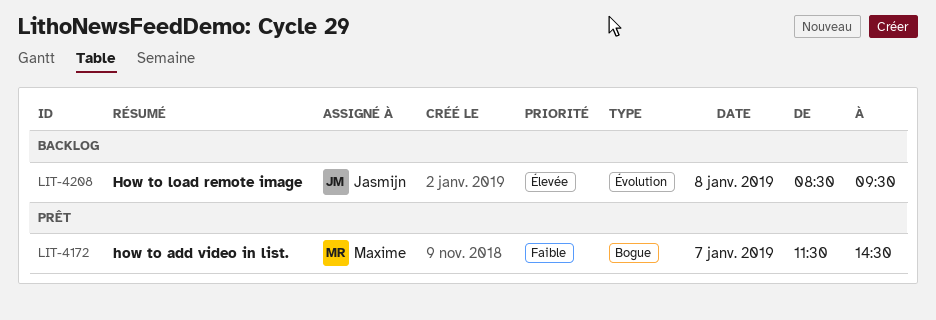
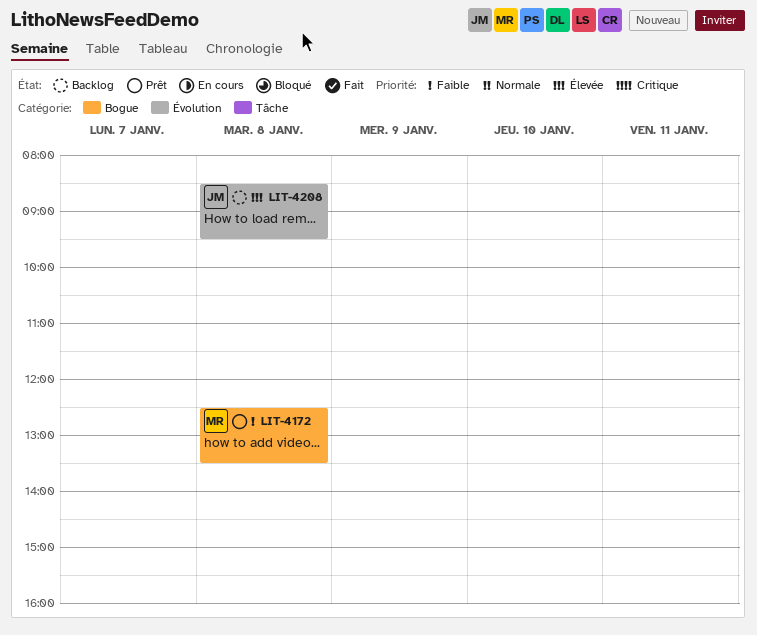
LIT-4172, day: Jan 7 -> Jan 8
LIT-4172, begins: 11:30 -> 12:30
LIT-4172, ends: 14:30 -> 13:30

